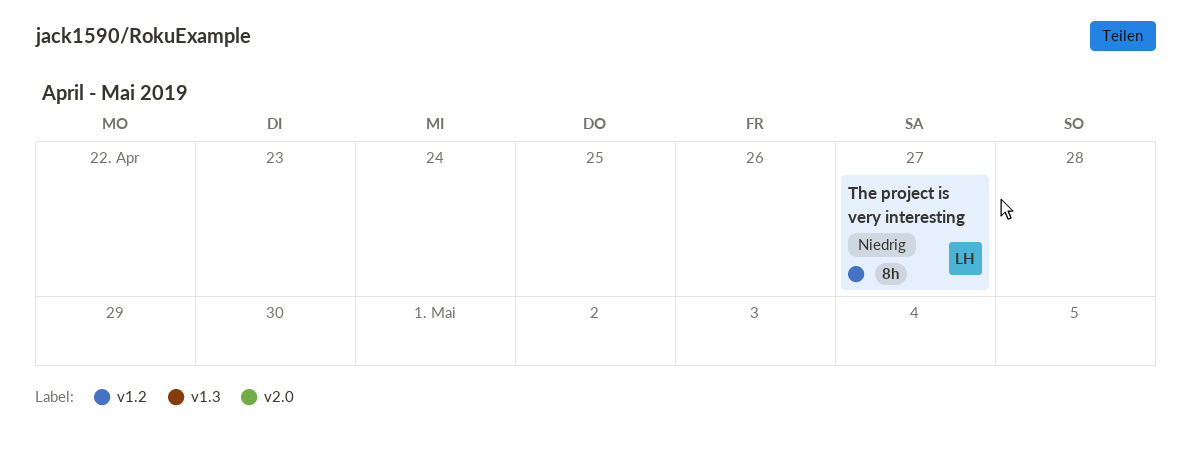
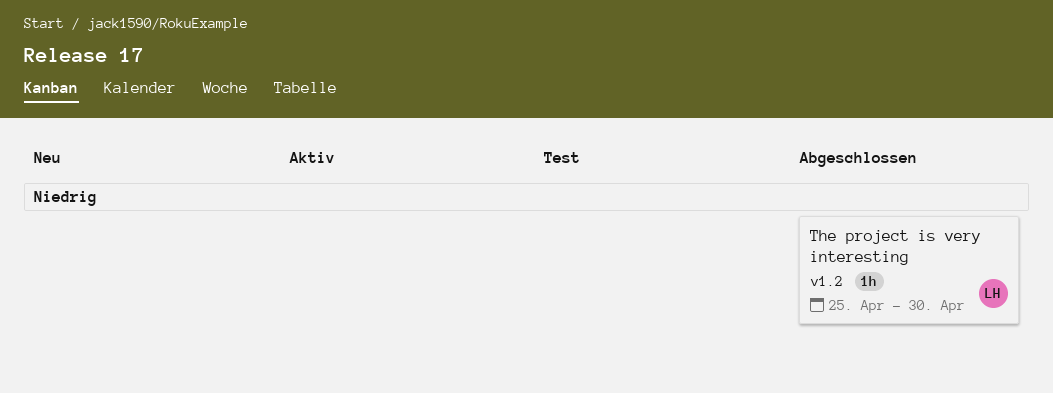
The project is very interesting, estimate: 8h -> 1h
The project is very interesting, due: Apr 27 -> Apr 30

